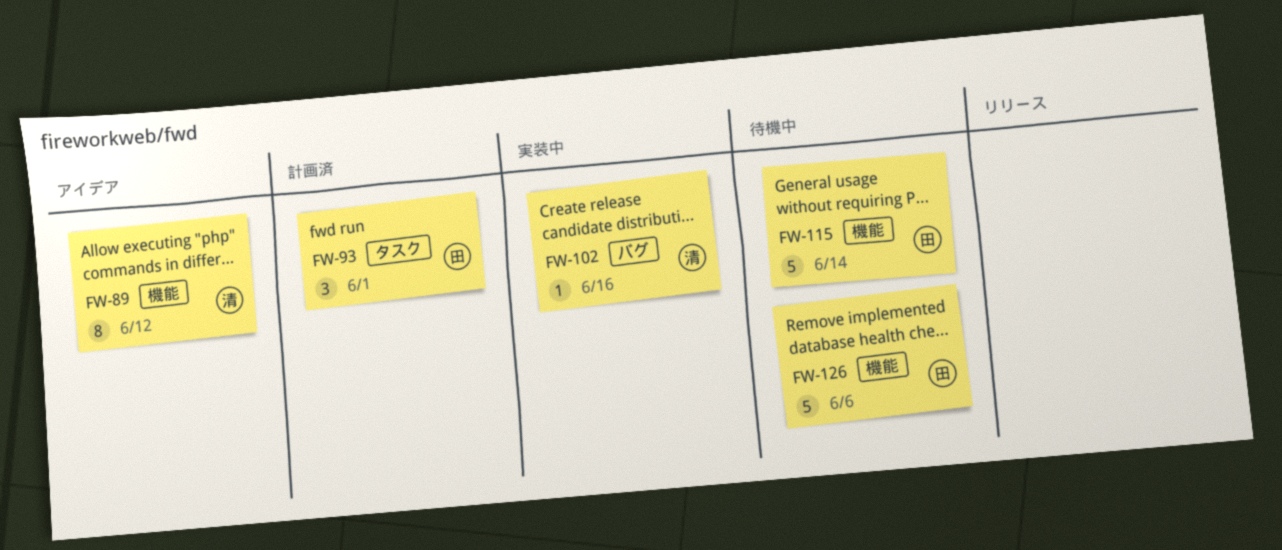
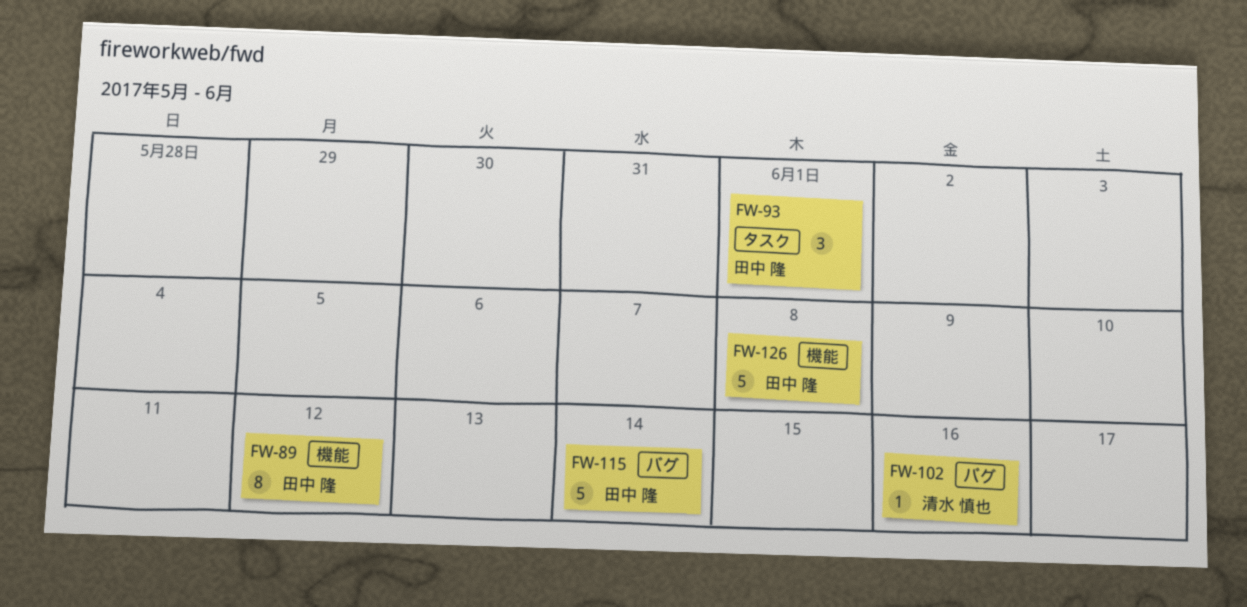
FW-89, owner: 清水 慎也 -> 田中 隆
FW-115, label: 機能 -> バグ
FW-126, due: Jun 6 -> Jun 8

